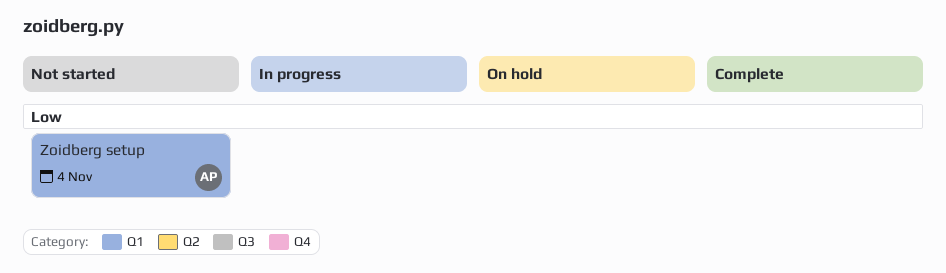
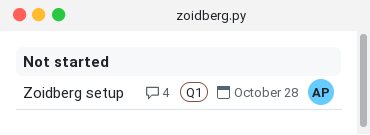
Zoidberg setup, due: Nov 4 -> Oct 28

